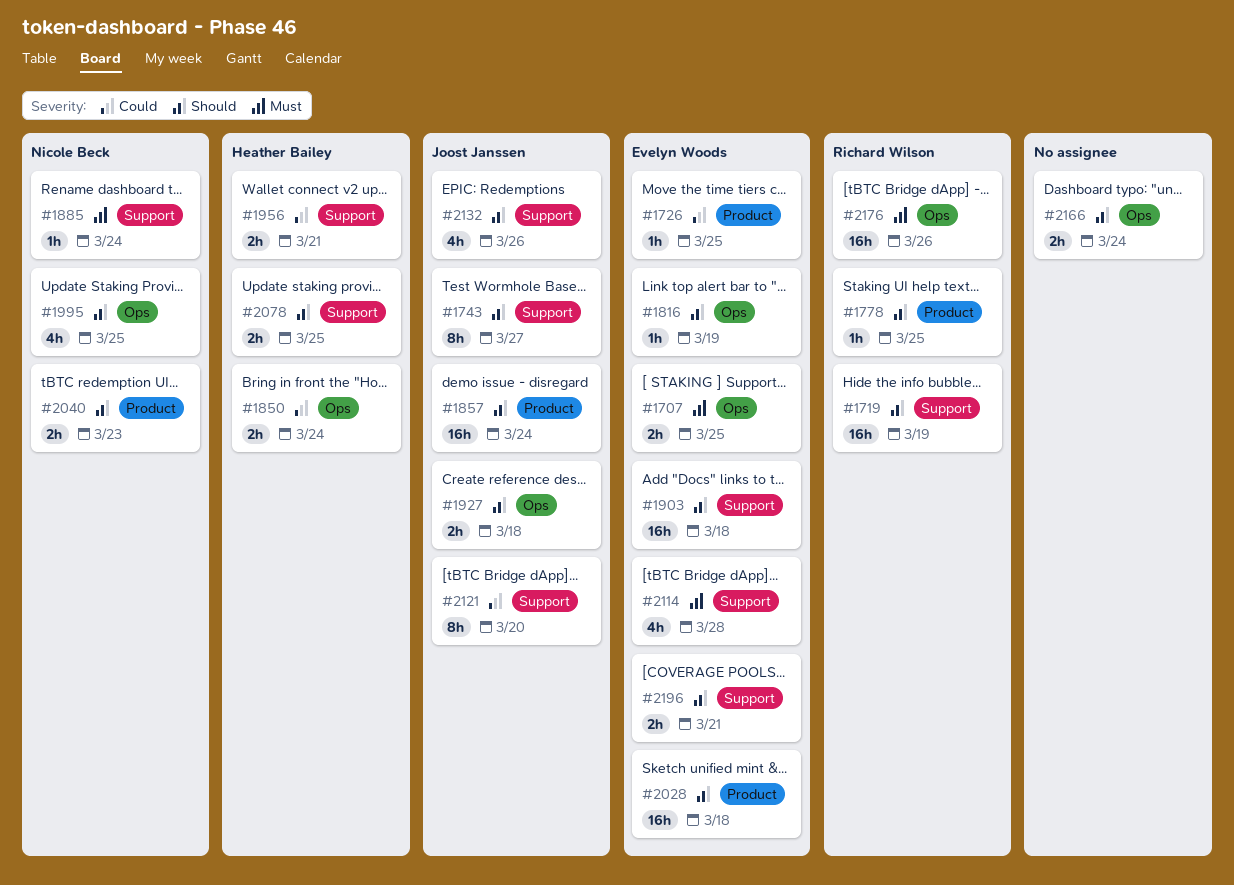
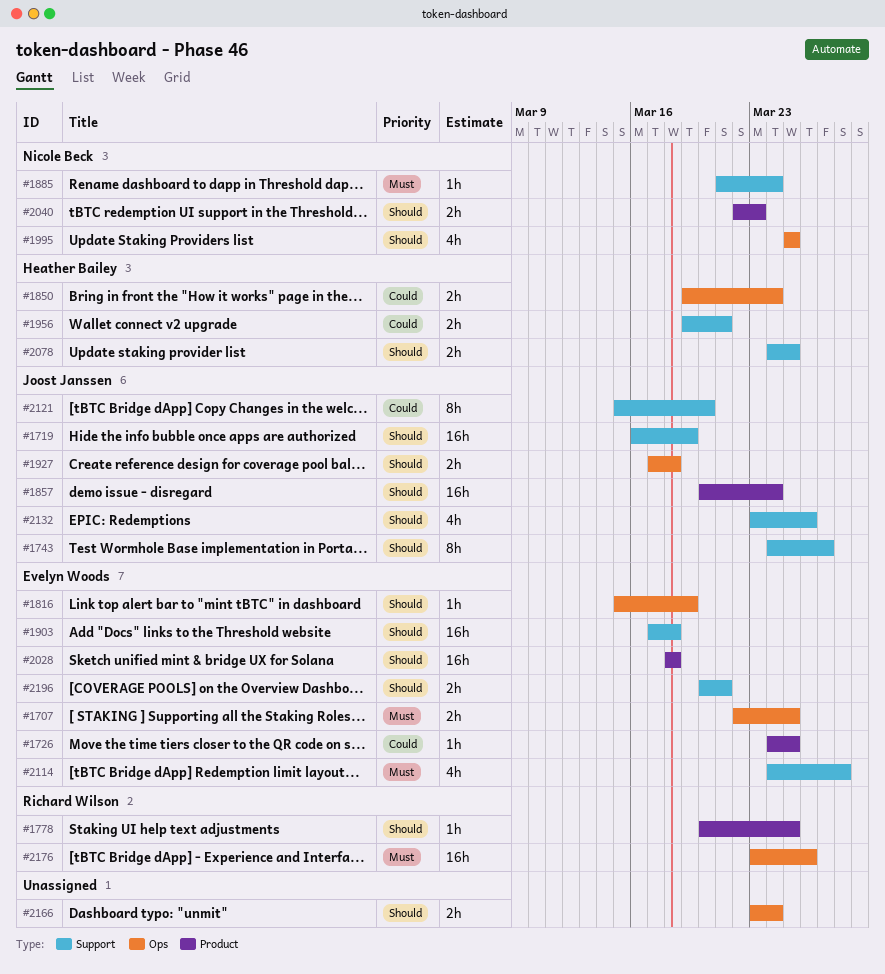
#1719, owner: Richard Wilson -> Joost Janssen

